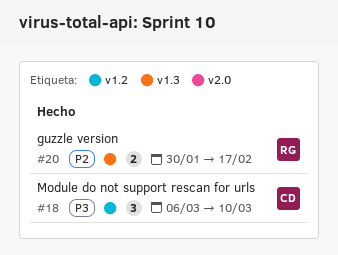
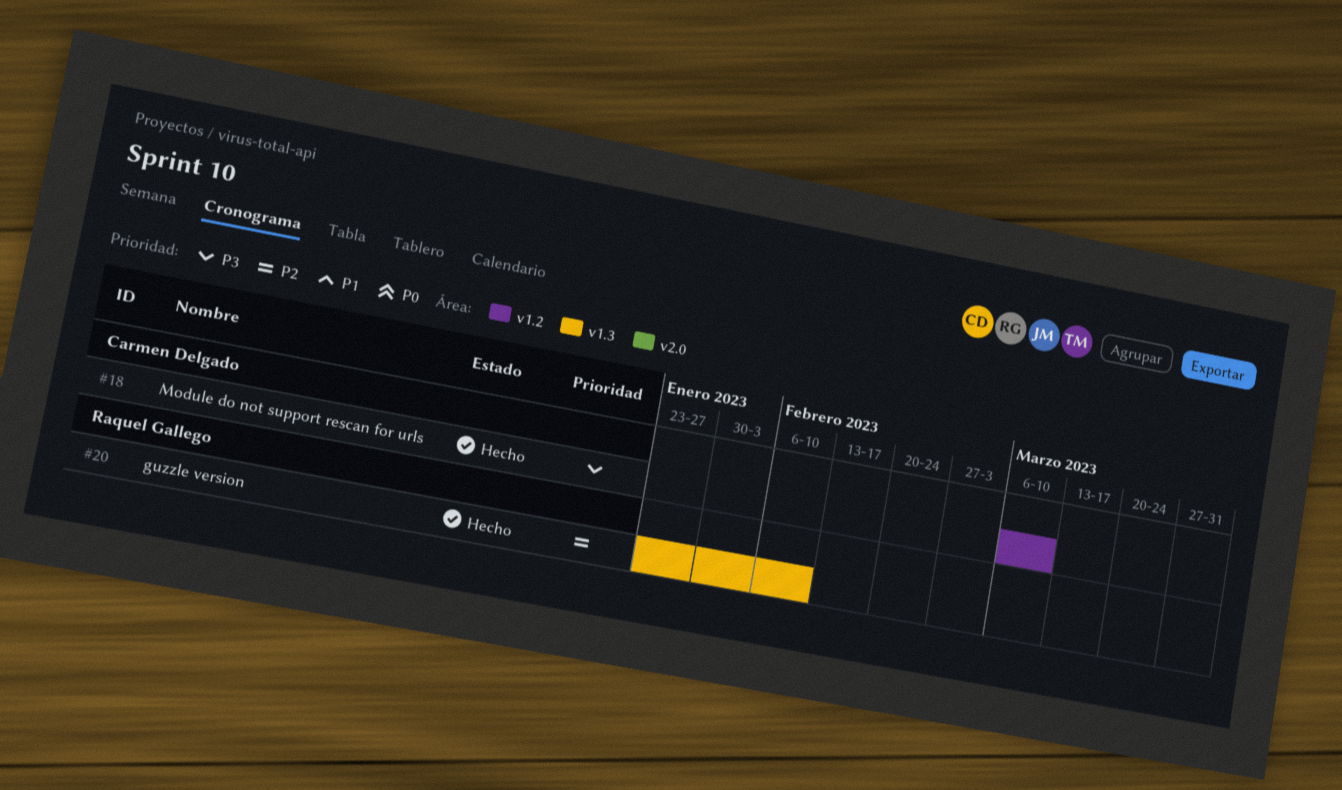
#20, start: Jan 30 -> Jan 23
#20, due: Feb 17 -> Feb 10

